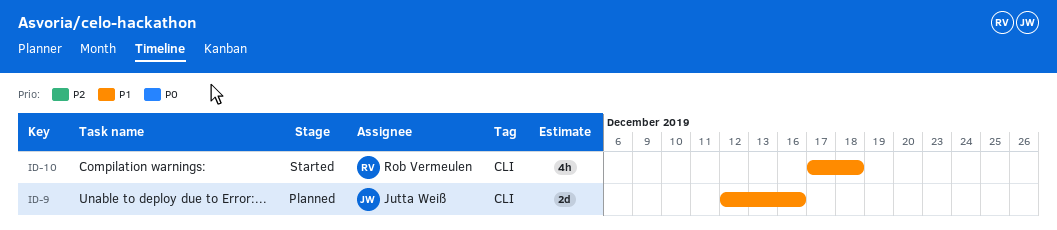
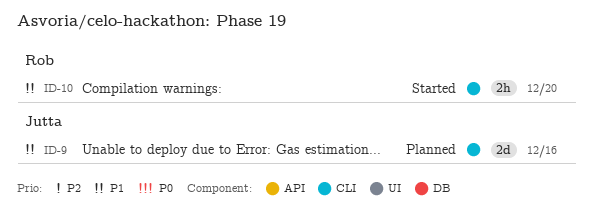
ID-10, estimate: 4h -> 2h
ID-10, due: Dec 18 -> Dec 20

